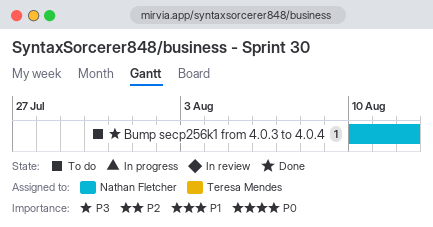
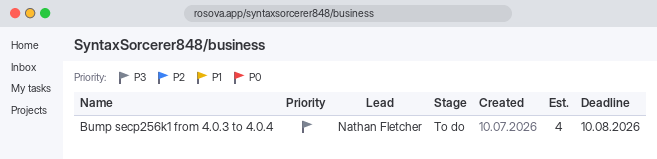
Bump secp256k1 from 4.0.3 to 4.0.4, estimate: 1 -> 4
Bump secp256k1 from 4.0.3 to 4.0.4, due: Aug 12 -> Aug 10

